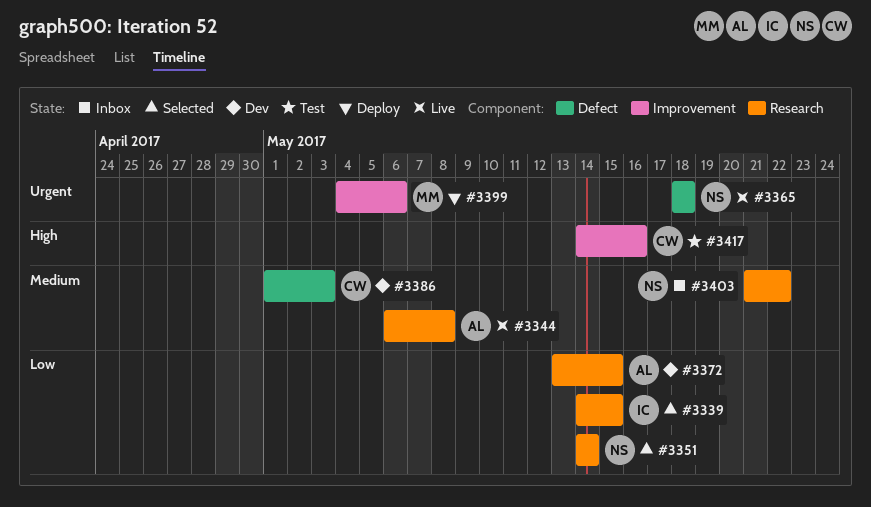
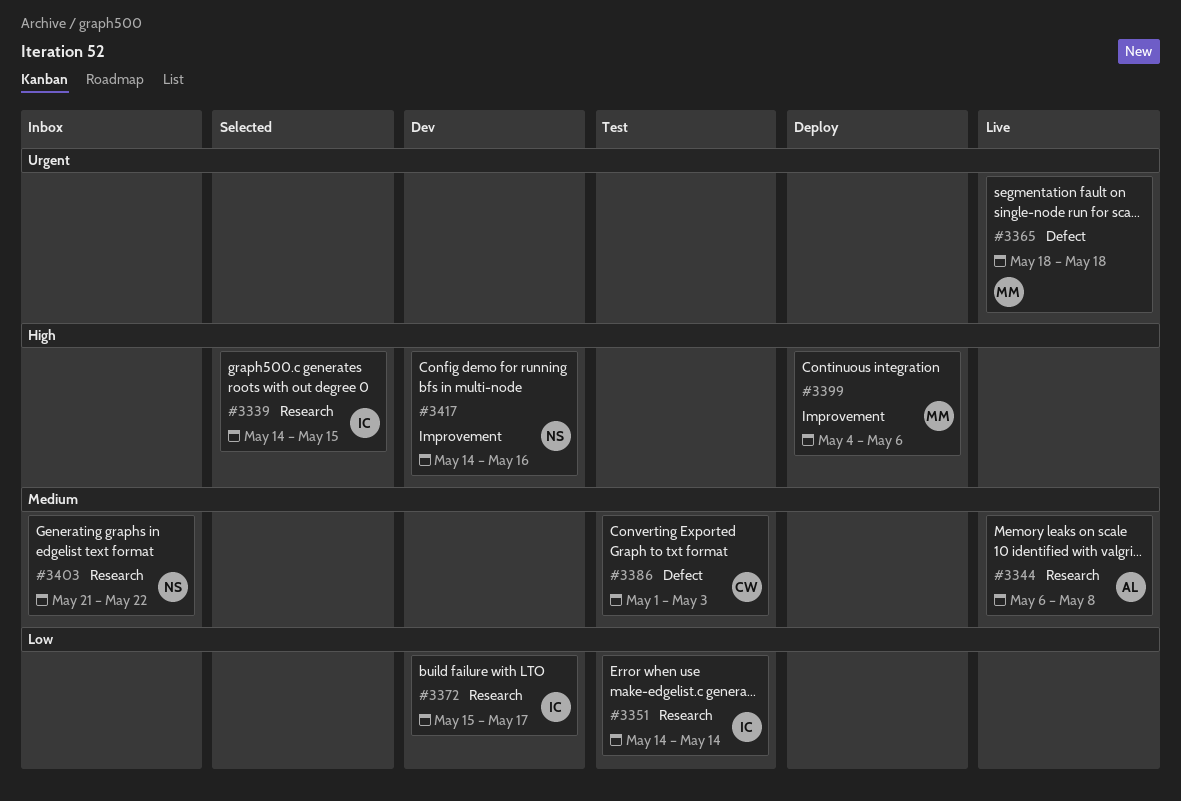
#3339, priority: Low -> High
#3351, status: Selected -> Test
#3351, owner: NS -> IC
#3365, owner: NS -> MM
#3372, owner: AL -> IC
#3372, start: May 13 -> May 15
#3372, due: May 15 -> May 17
#3386, status: Dev -> Test
#3399, priority: Urgent -> High
#3417, status: Test -> Dev
#3417, owner: CW -> NS

